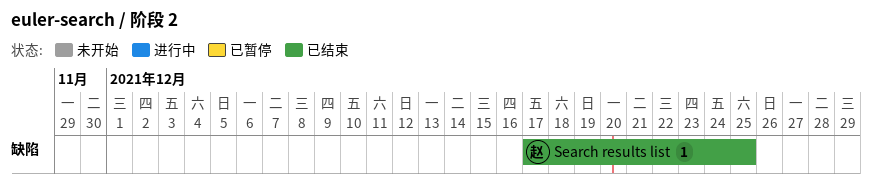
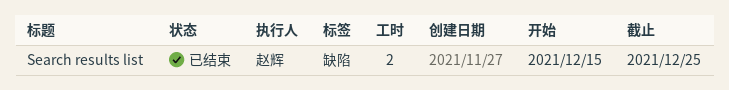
Search results list, estimate: 1 -> 2
Search results list, start: Dec 17 -> Dec 15

